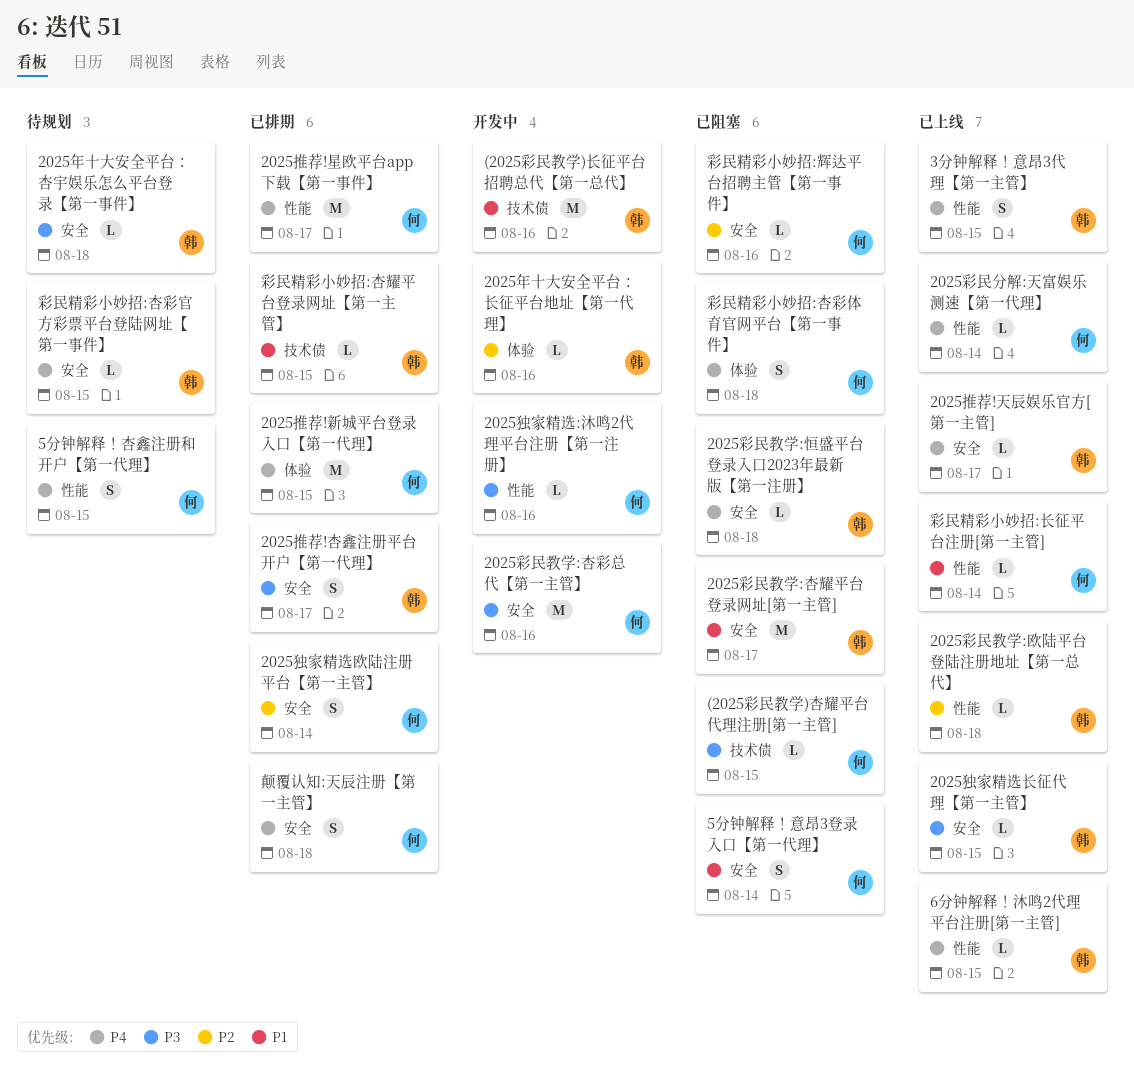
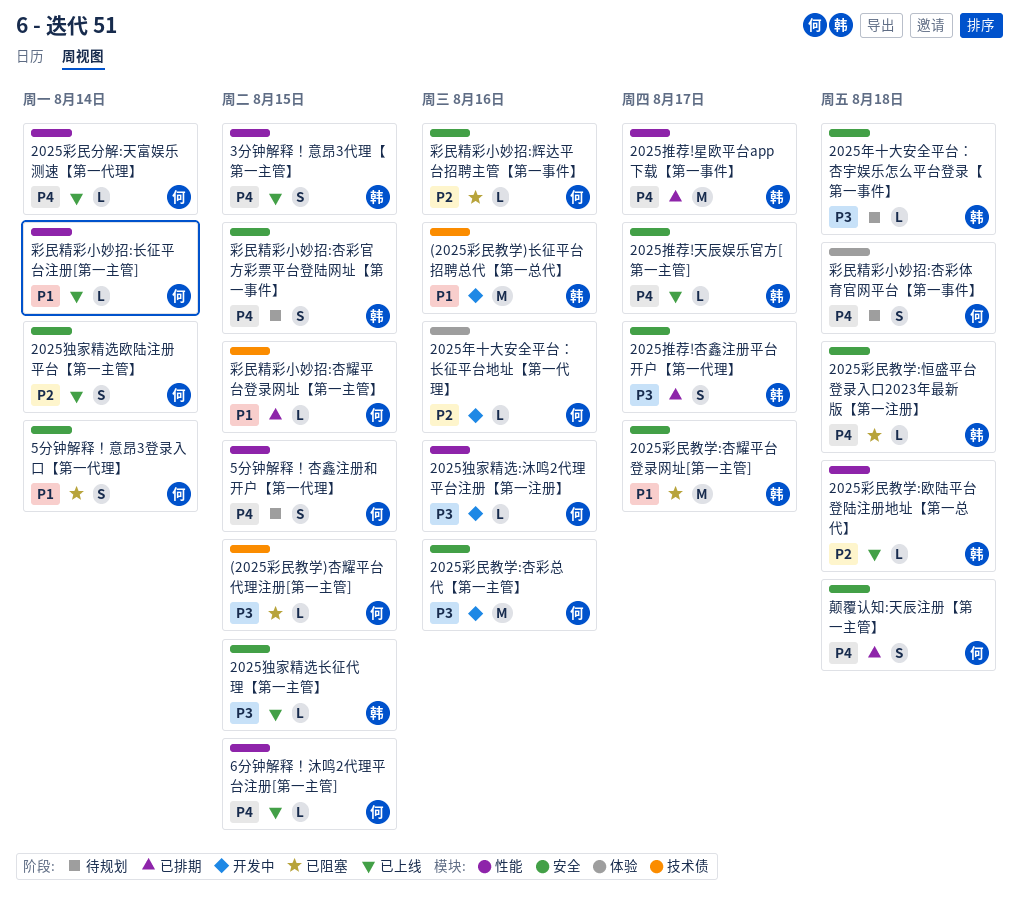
2025年十大安全平台：长征平台地址【第一代理】, owner: 韩 -> 何
2025推荐!新城平台登录入口【第一代理】: present -> none
2025推荐!星欧平台app下载【第一事件】, owner: 何 -> 韩
2025独家精选欧陆注册平台【第一主管】, status: 已排期 -> 已上线
6分钟解释！沐鸣2代理平台注册[第一主管], owner: 韩 -> 何
彩民精彩小妙招:杏彩体育官网平台【第一事件】, status: 已阻塞 -> 待规划
彩民精彩小妙招:杏彩官方彩票平台登陆网址【第一事件】, estimate: L -> S
彩民精彩小妙招:杏耀平台登录网址【第一主管】, owner: 韩 -> 何

